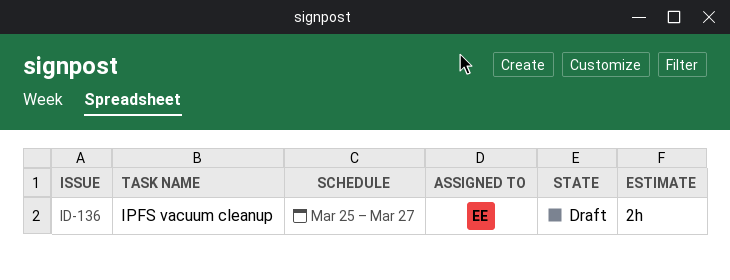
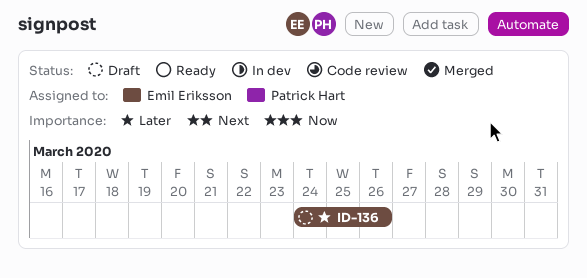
ID-136, start: Mar 25 -> Mar 24
ID-136, due: Mar 27 -> Mar 26

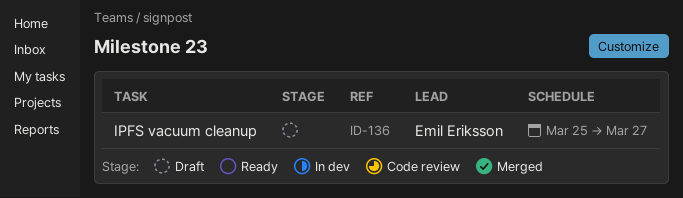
ID-136, start: Mar 24 -> Mar 25
ID-136, due: Mar 26 -> Mar 27

